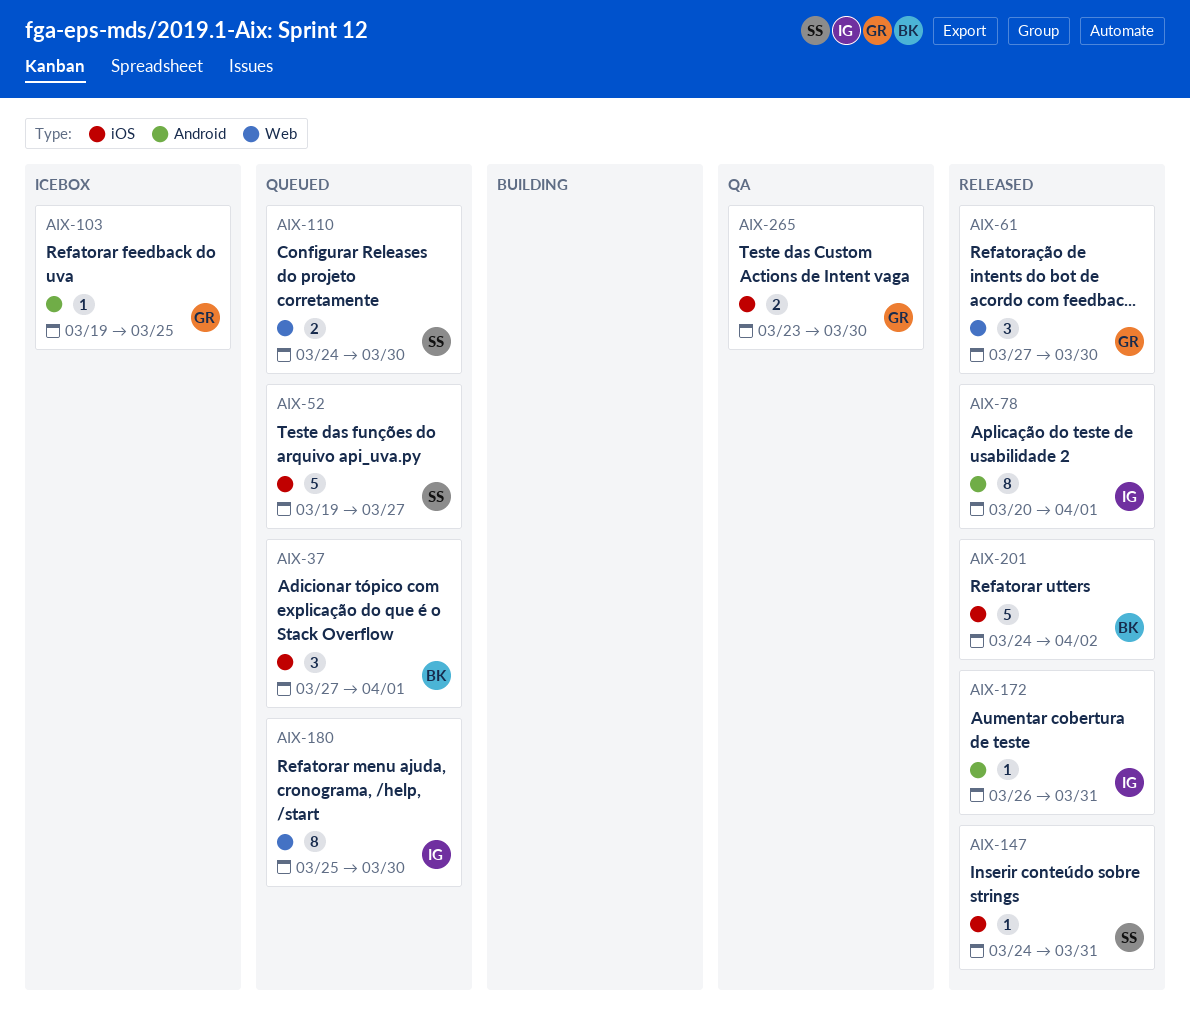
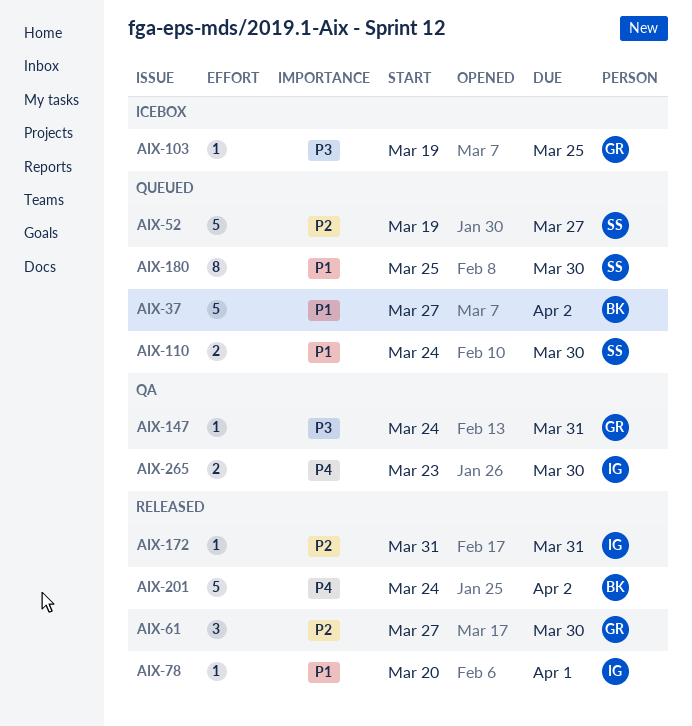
AIX-37, estimate: 3 -> 5
AIX-37, due: Apr 1 -> Apr 2
AIX-78, estimate: 8 -> 1
AIX-147, status: Released -> QA
AIX-147, owner: SS -> GR
AIX-172, start: Mar 26 -> Mar 31
AIX-180, owner: IG -> SS
AIX-265, owner: GR -> IG

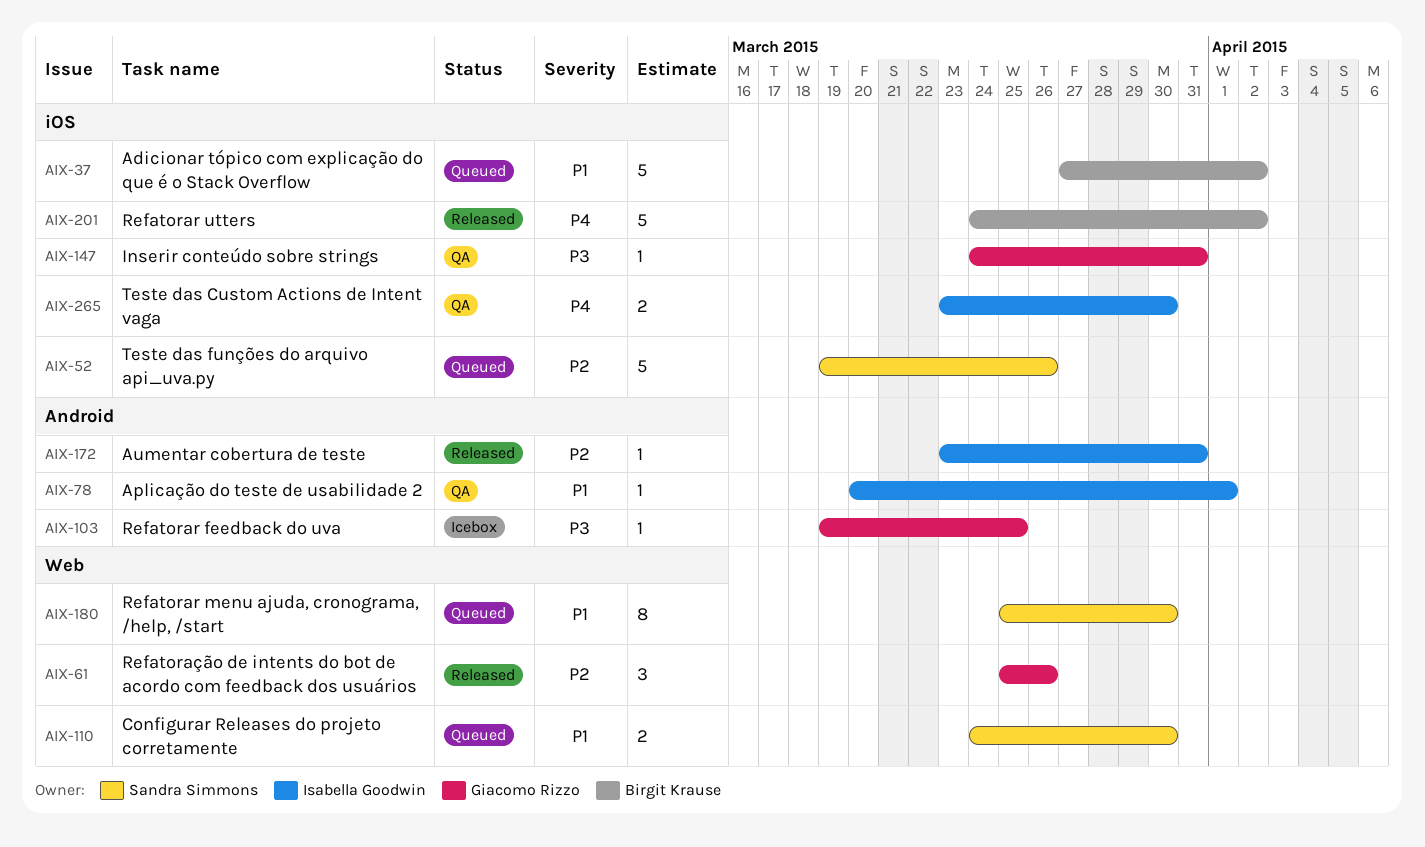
AIX-52, due: Mar 27 -> Mar 26
AIX-61, start: Mar 27 -> Mar 25
AIX-61, due: Mar 30 -> Mar 26
AIX-78, status: Released -> QA
AIX-172, start: Mar 31 -> Mar 23

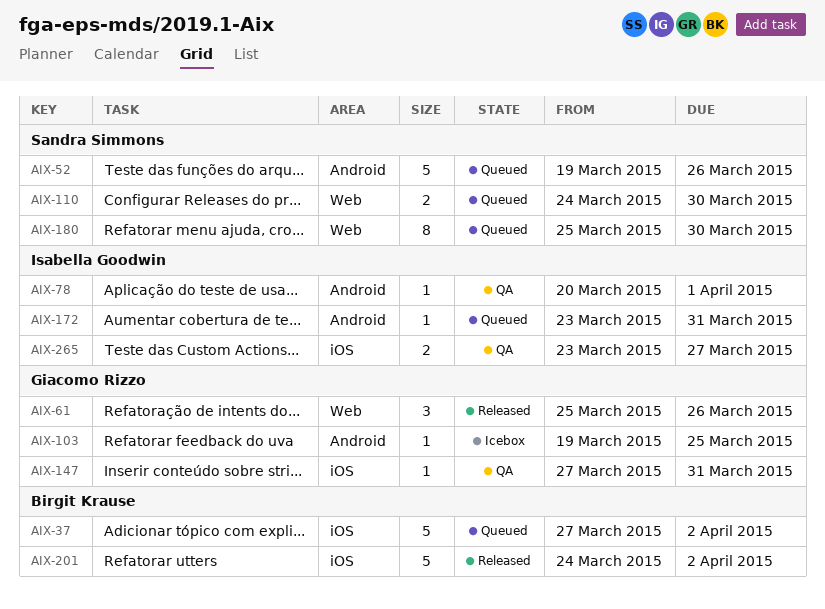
AIX-52, label: iOS -> Android
AIX-147, start: Mar 24 -> Mar 27
AIX-172, status: Released -> Queued
AIX-265, due: Mar 30 -> Mar 27

